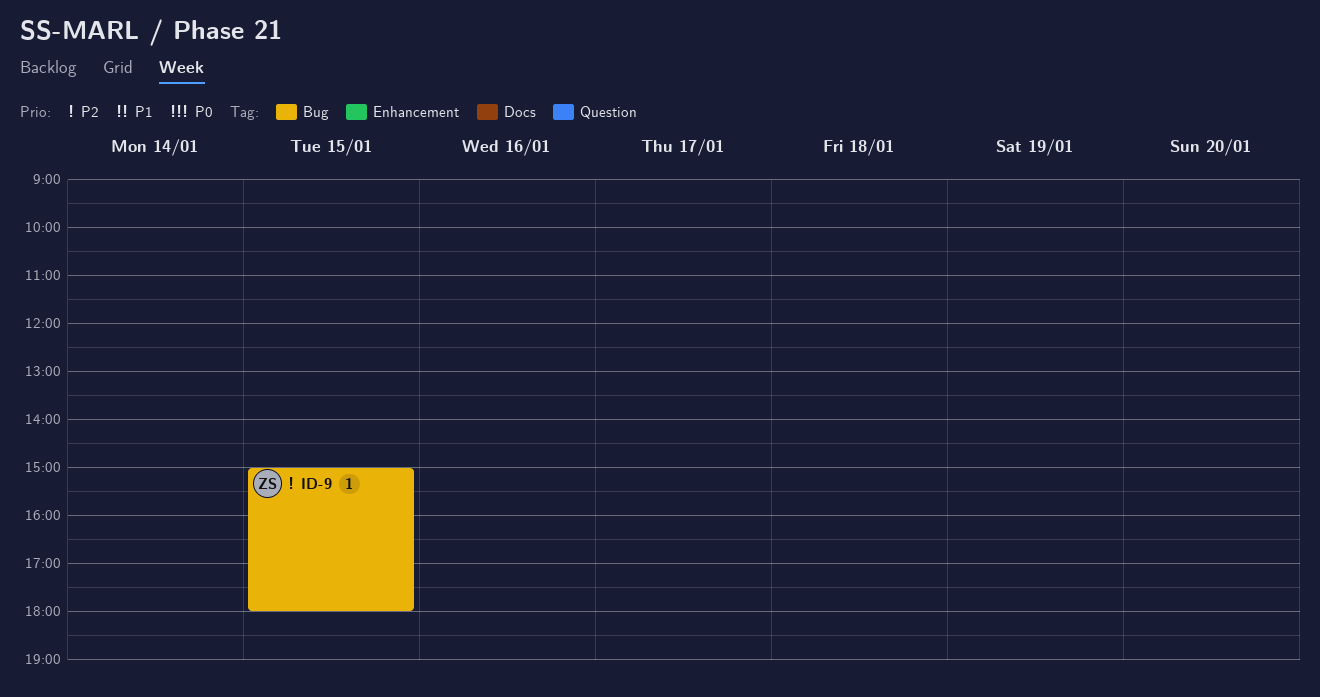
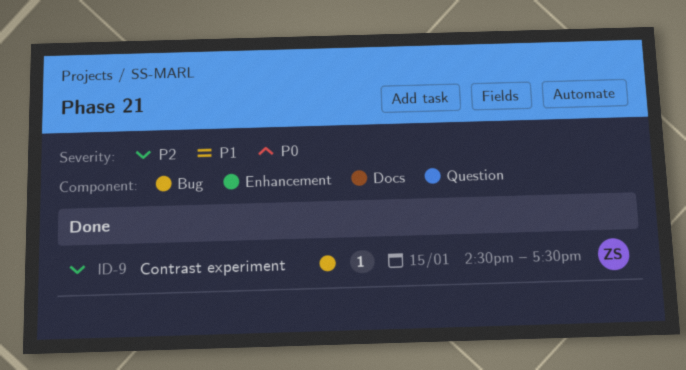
ID-9, begins: 15:00 -> 14:30
ID-9, ends: 18:00 -> 17:30

